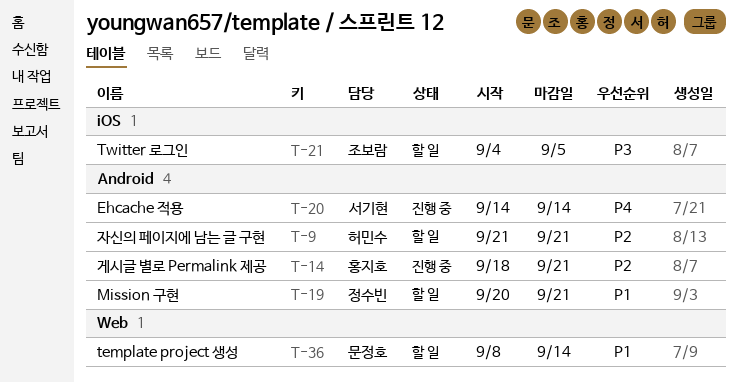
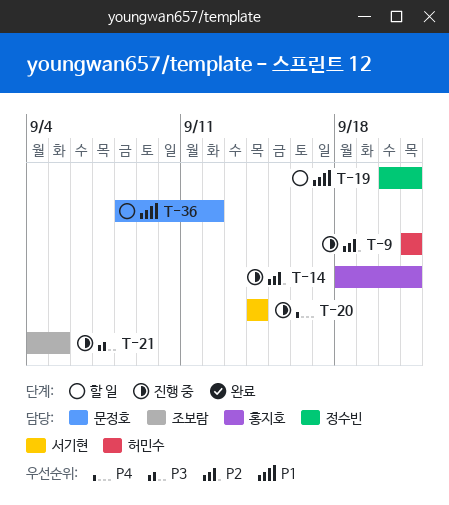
T-9, status: 할 일 -> 진행 중
T-21, status: 할 일 -> 진행 중
T-36, due: Sep 14 -> Sep 12

